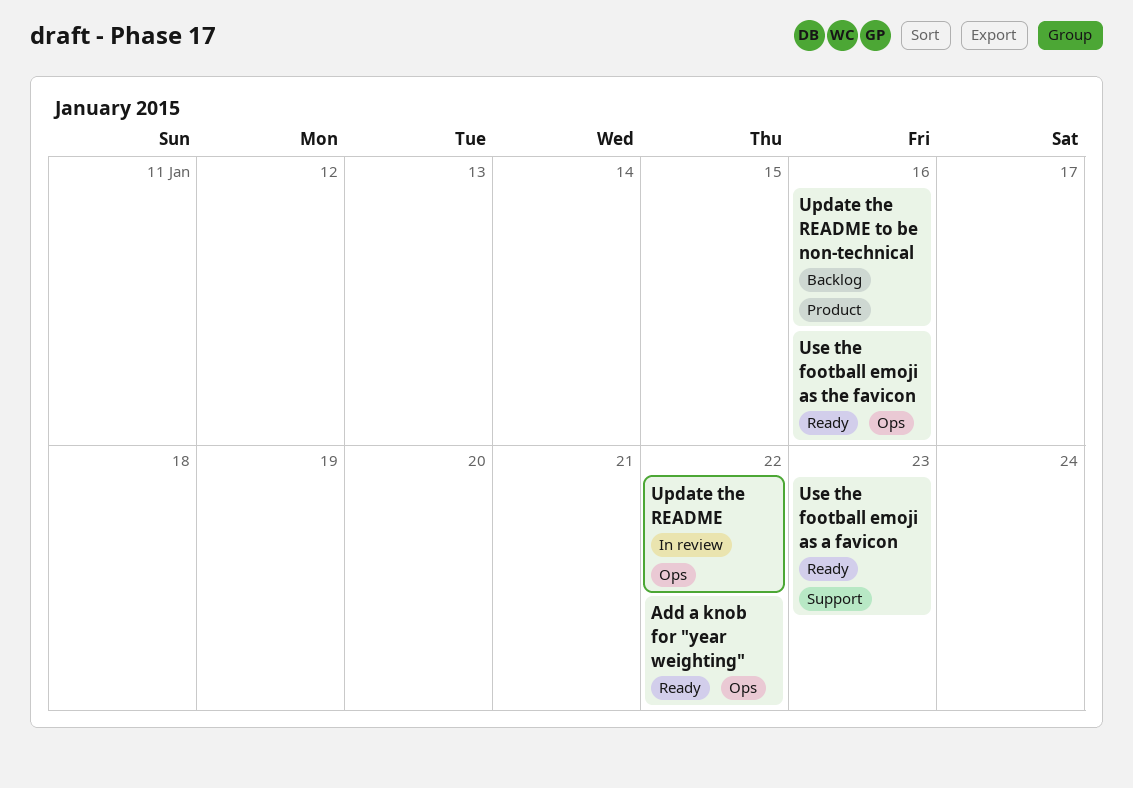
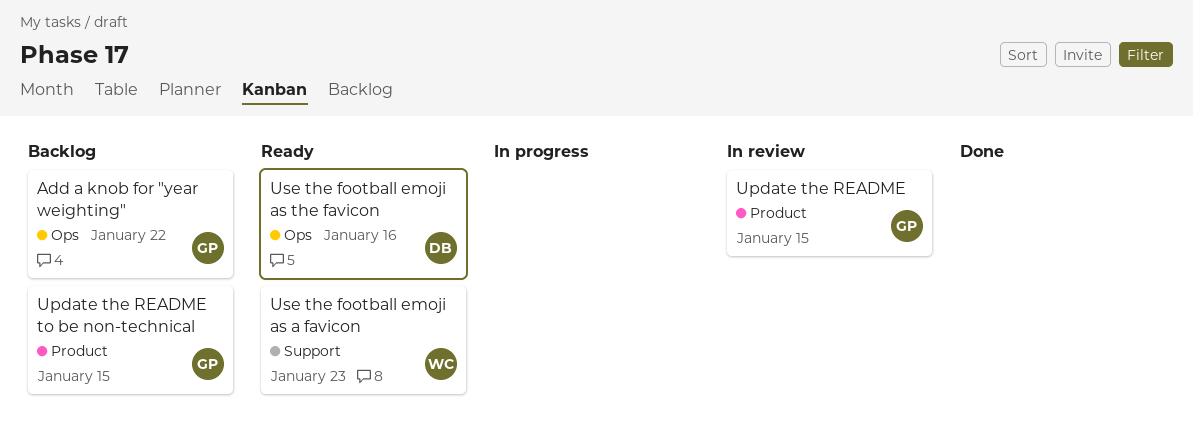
Add a knob for "year weighting", status: Ready -> Backlog
Update the README, label: Ops -> Product
Update the README, due: Jan 22 -> Jan 15
Update the README to be non-technical, due: Jan 16 -> Jan 15

